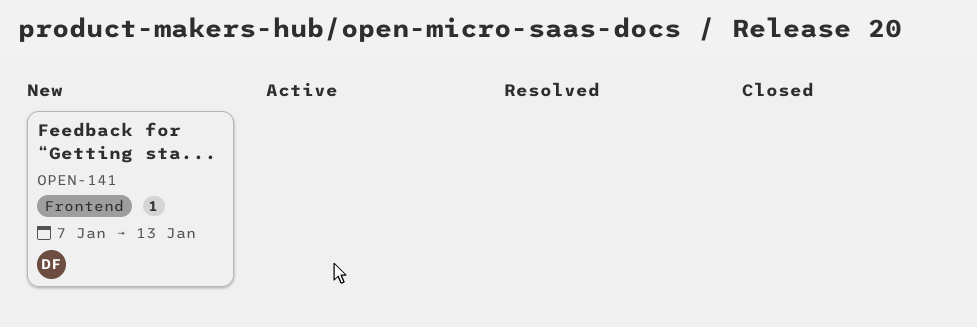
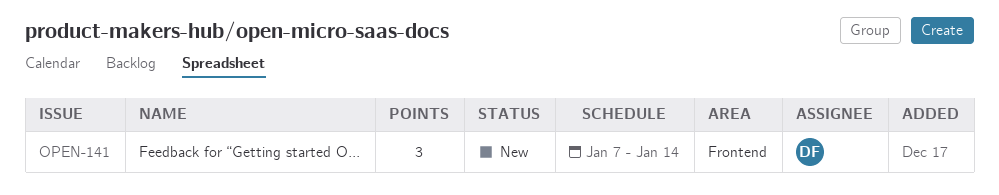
OPEN-141, estimate: 1 -> 3
OPEN-141, due: Jan 13 -> Jan 14

